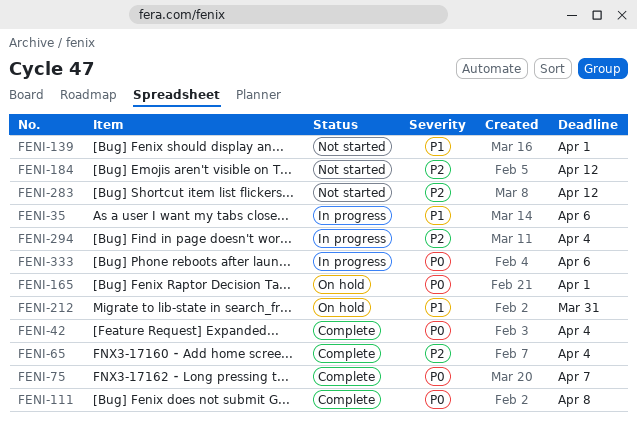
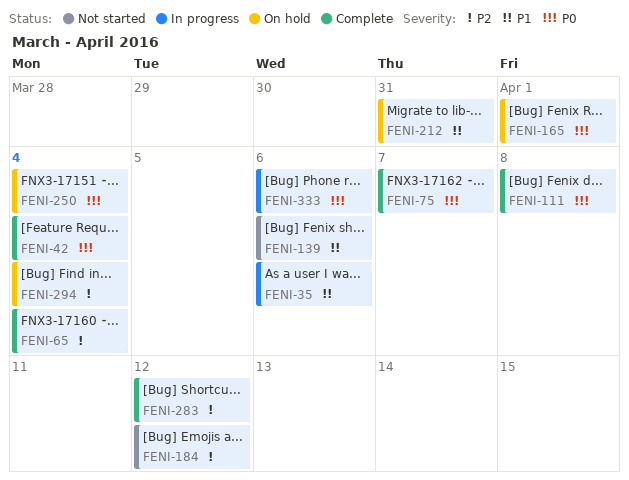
FENI-139, due: Apr 1 -> Apr 6
FENI-250: none -> present
FENI-283, status: Not started -> Complete
FENI-294, status: In progress -> On hold

